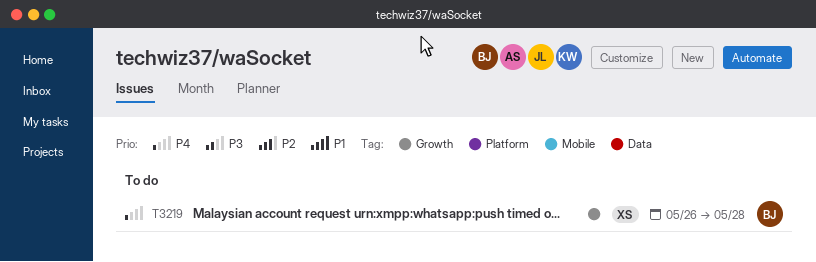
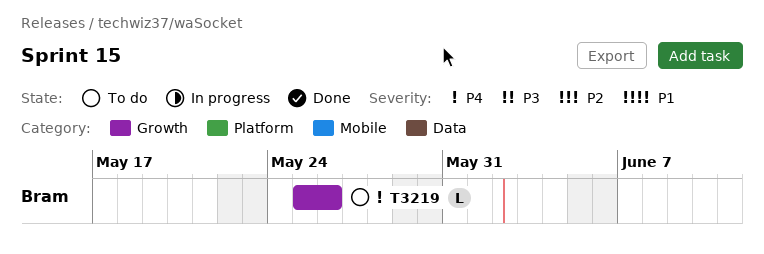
T3219, estimate: XS -> L
T3219, start: May 26 -> May 25
T3219, due: May 28 -> May 26

